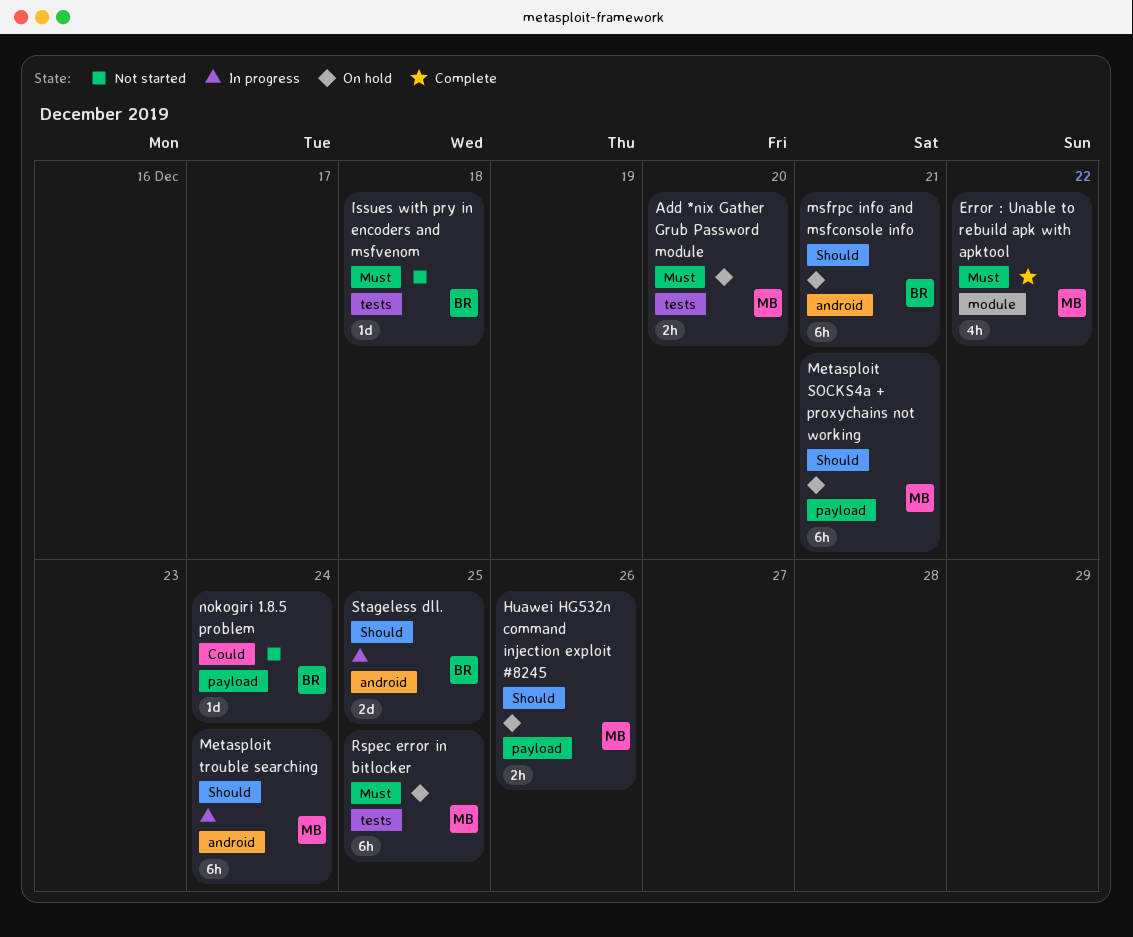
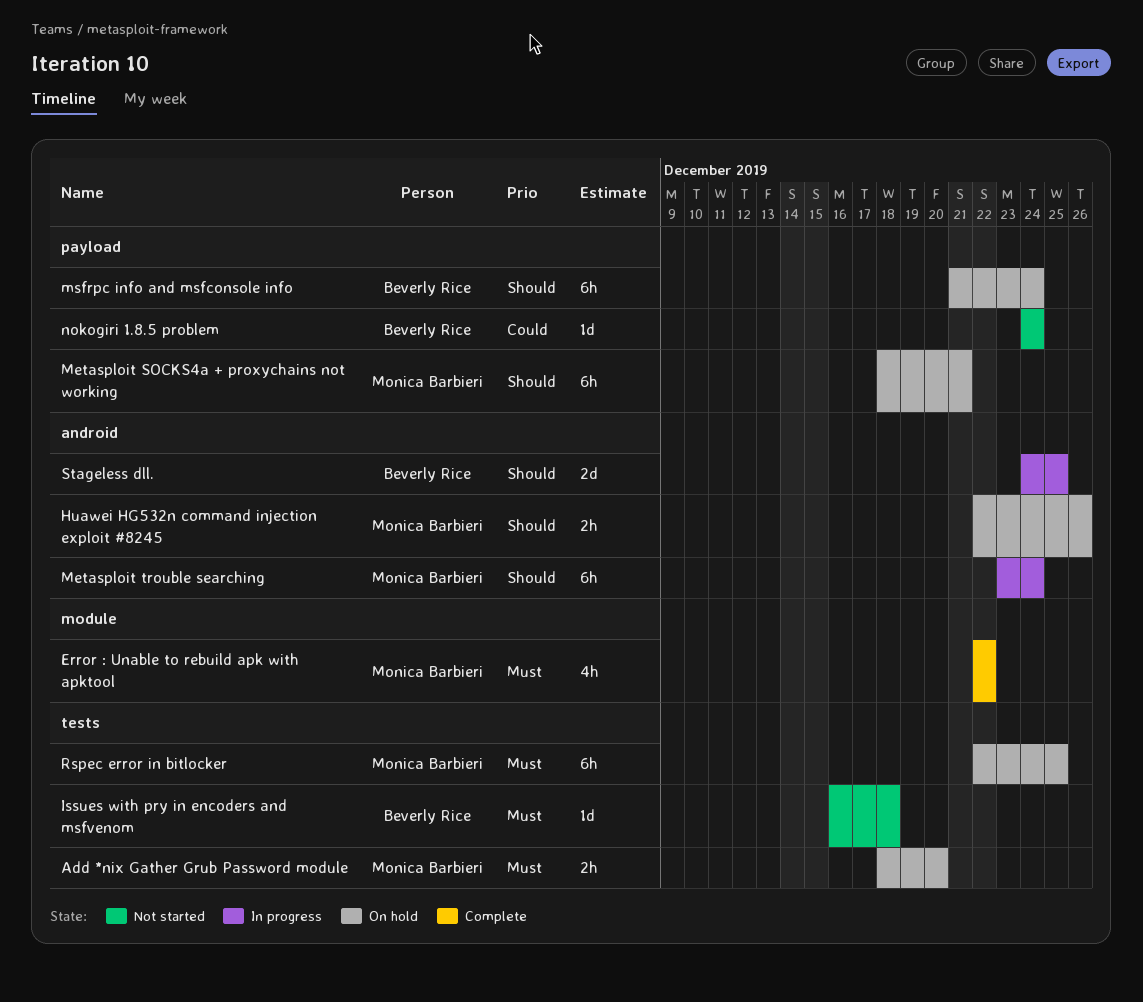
Huawei HG532n command injection exploit #8245, label: payload -> android
msfrpc info and msfconsole info, label: android -> payload
msfrpc info and msfconsole info, due: Dec 21 -> Dec 24

